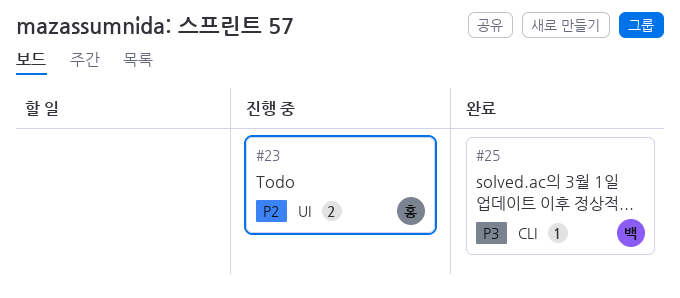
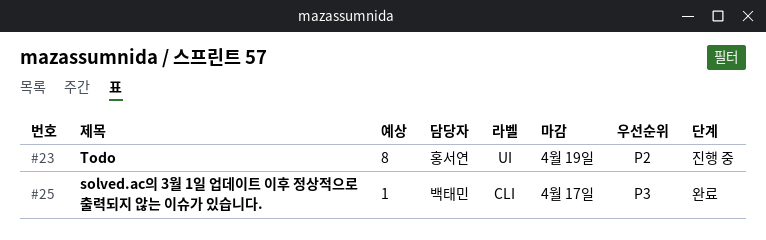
#23, estimate: 2 -> 8

